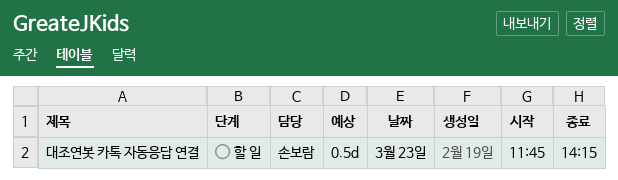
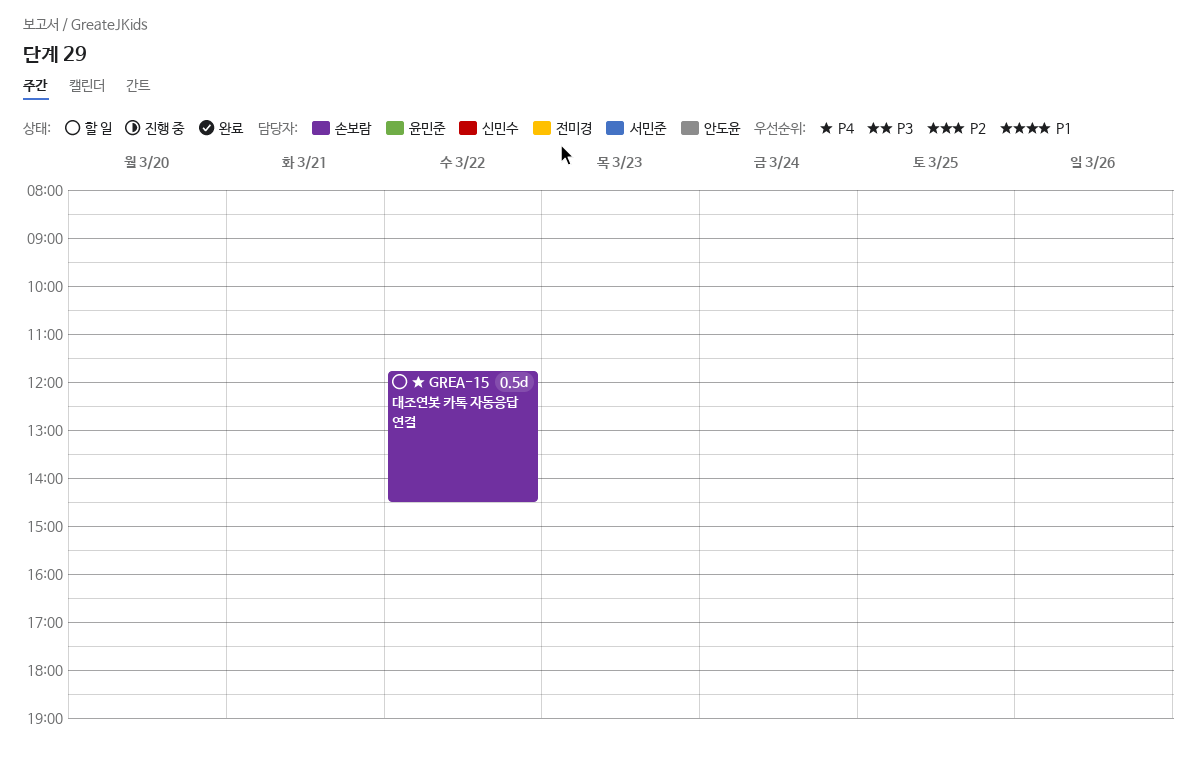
대조연봇 카톡 자동응답 연결, day: Mar 23 -> Mar 22
대조연봇 카톡 자동응답 연결, ends: 14:15 -> 14:30

